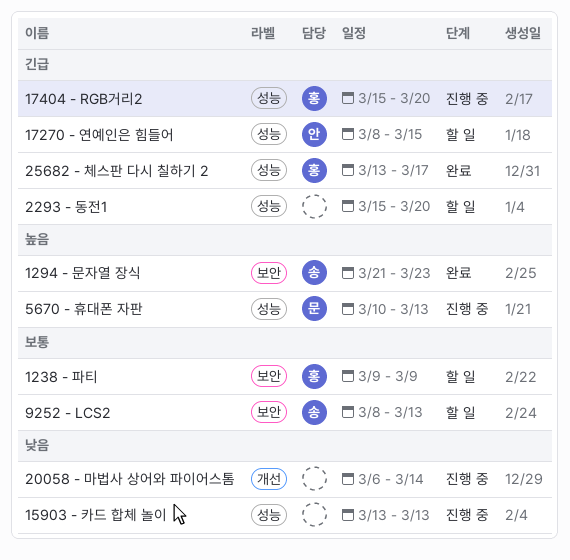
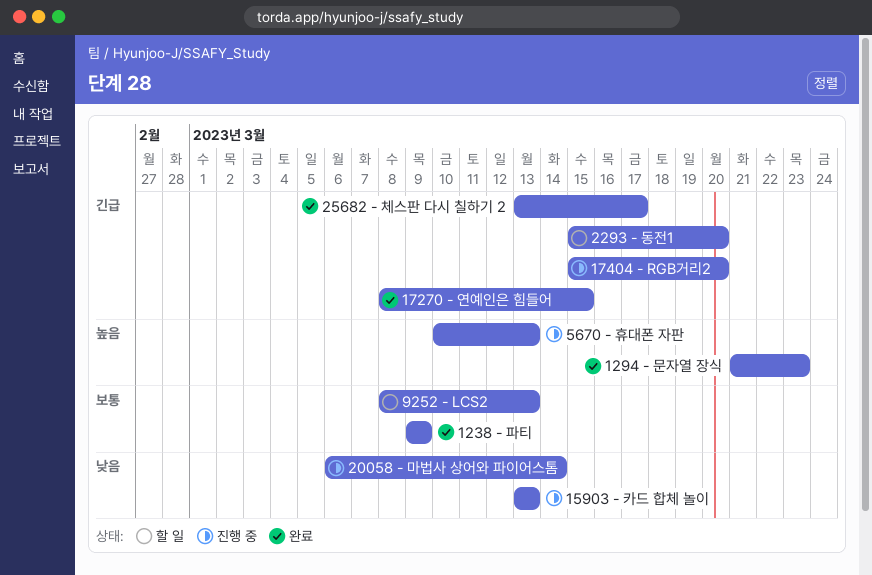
1238 - 파티, status: 할 일 -> 완료
17270 - 연예인은 힘들어, status: 할 일 -> 완료

